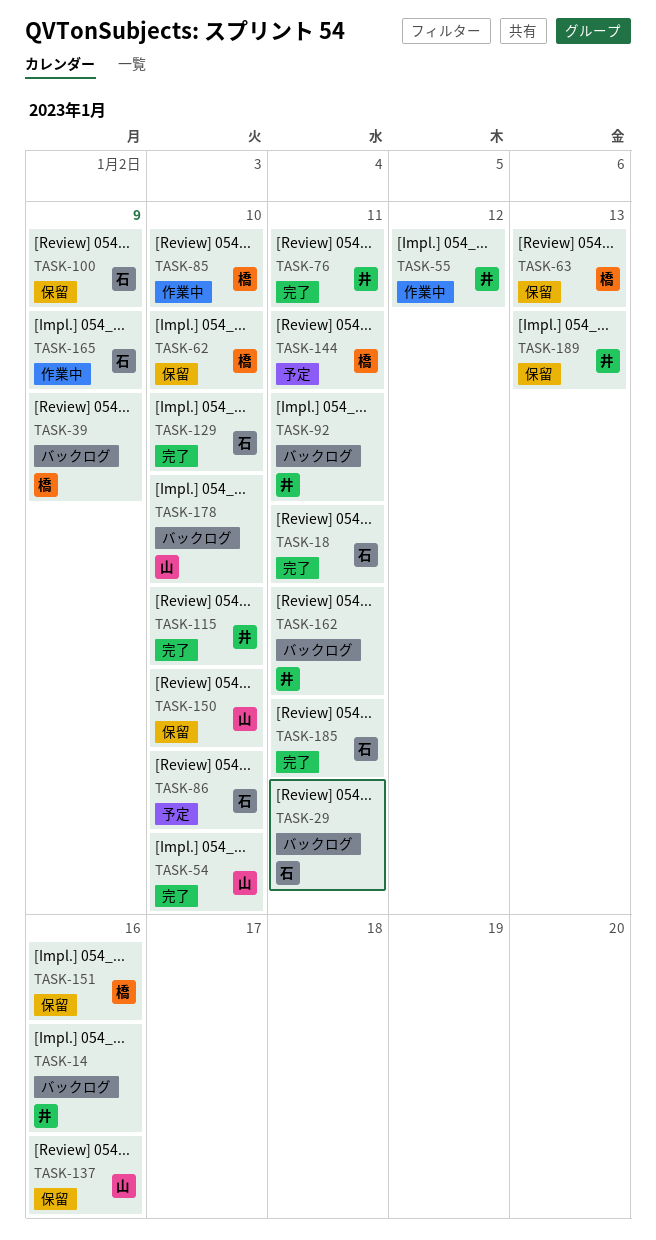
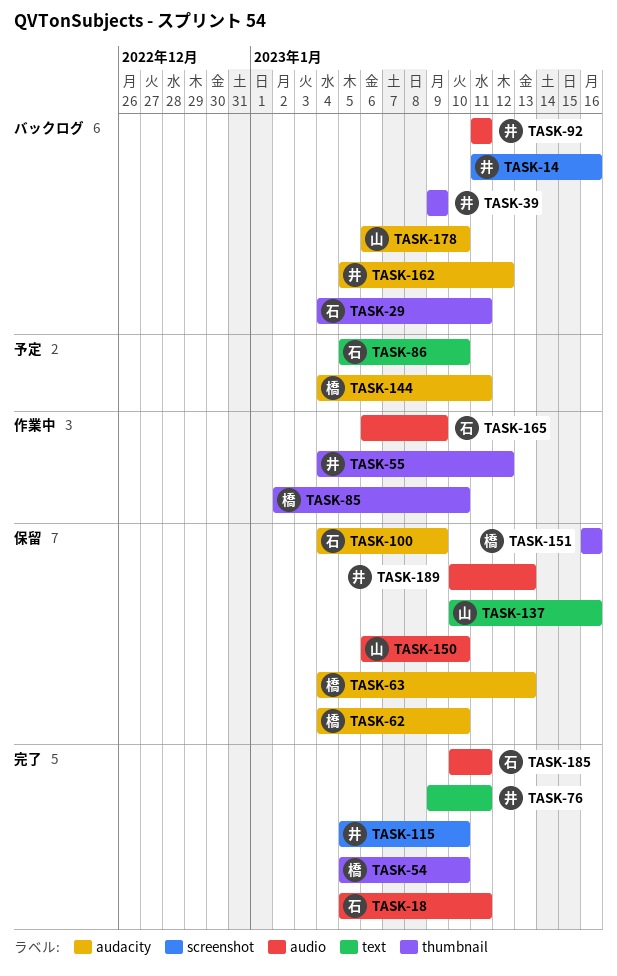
TASK-39, owner: 橋 -> 井
TASK-54, owner: 山 -> 橋
TASK-129: present -> none
TASK-162, due: Jan 11 -> Jan 12

